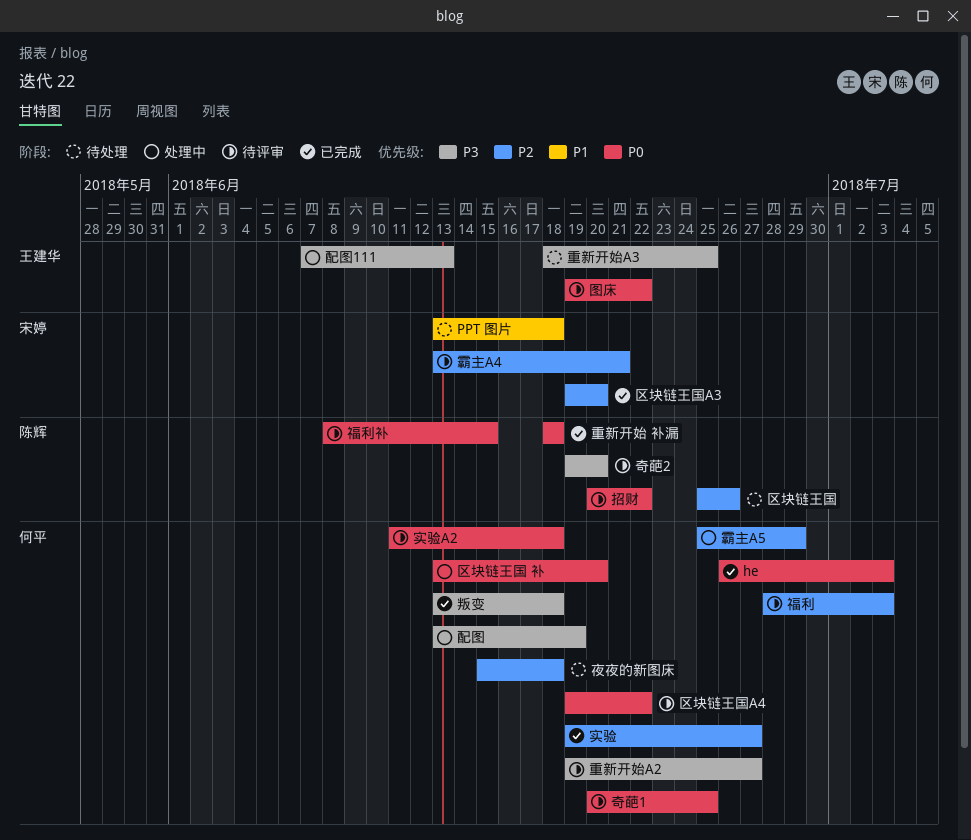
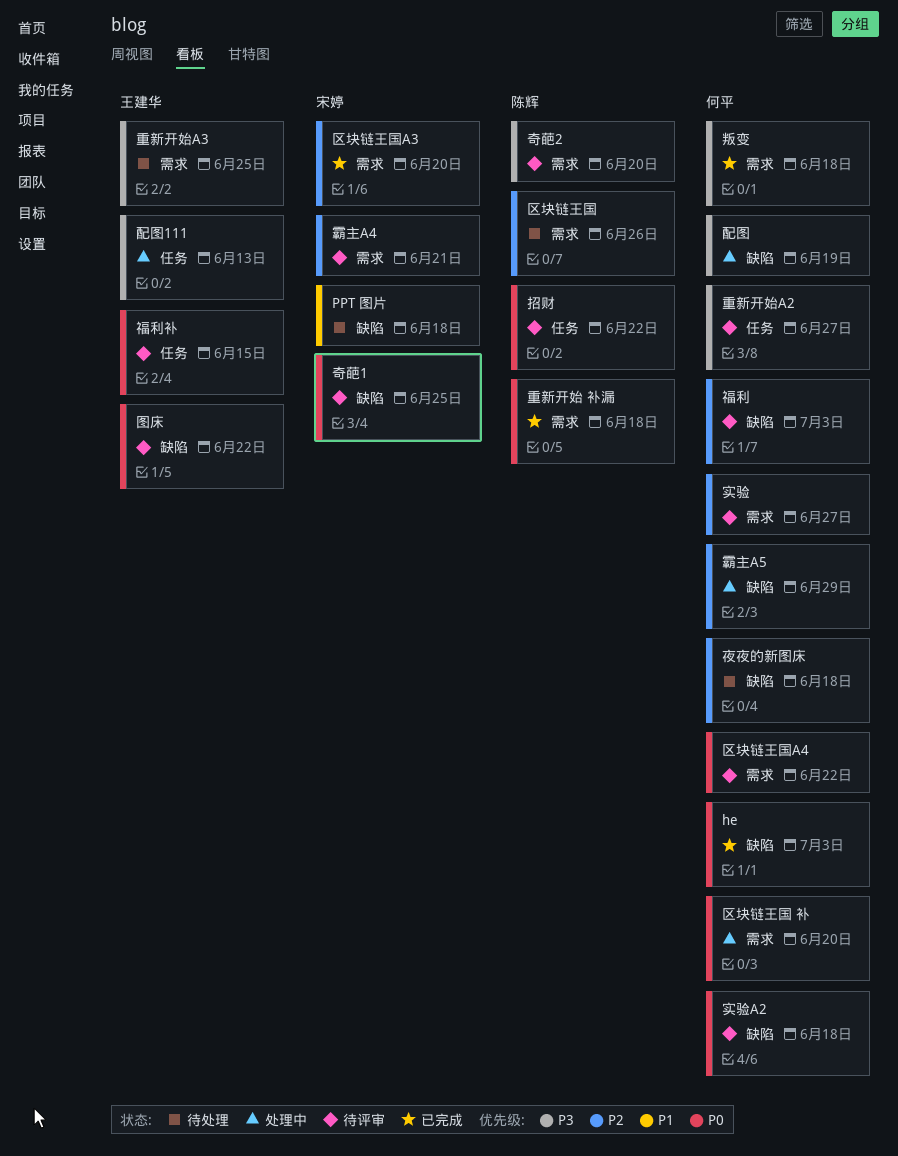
奇葩1, owner: 何平 -> 宋婷
实验, status: 已完成 -> 待评审
福利补, owner: 陈辉 -> 王建华

